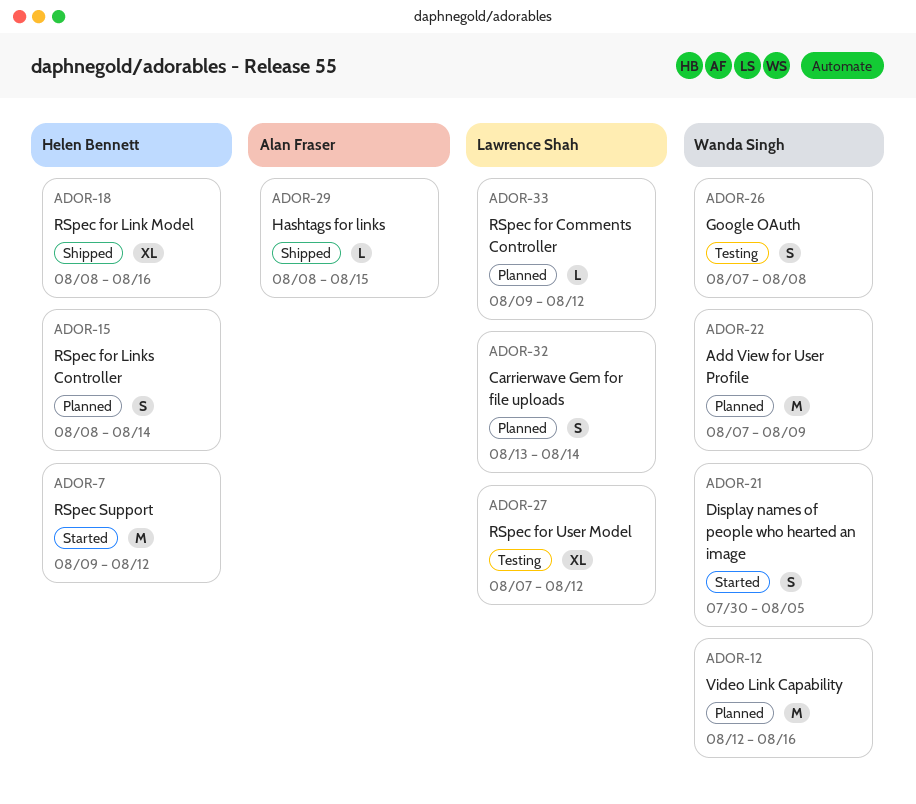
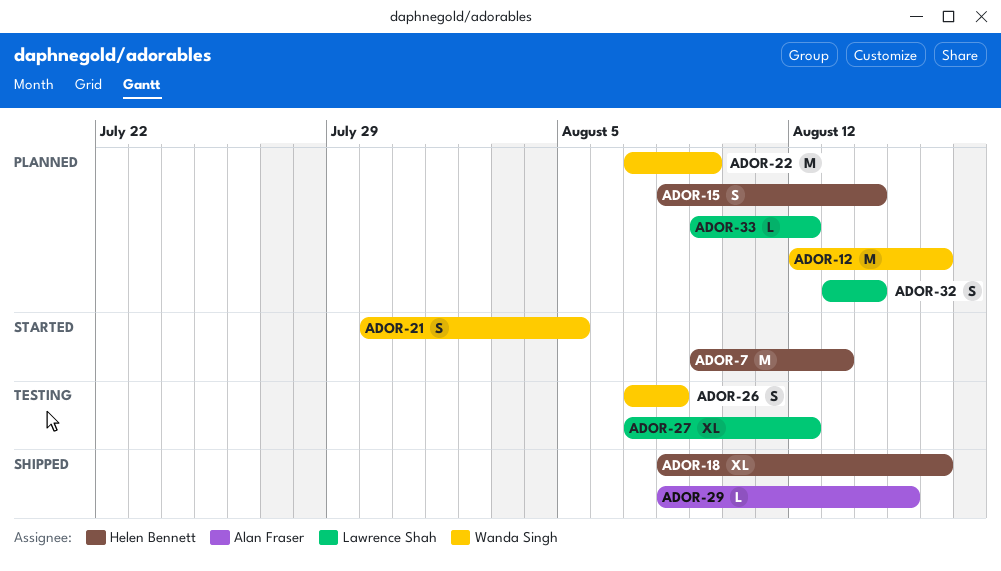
ADOR-7, due: Aug 12 -> Aug 13

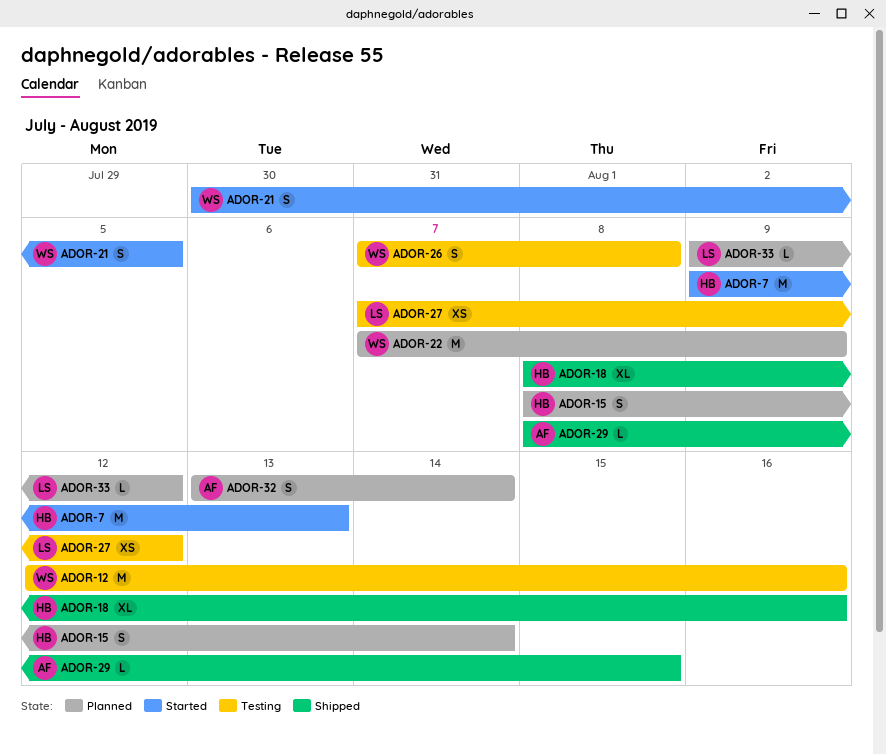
ADOR-12, status: Planned -> Testing
ADOR-27, estimate: XL -> XS
ADOR-32, owner: Lawrence Shah -> Alan Fraser

